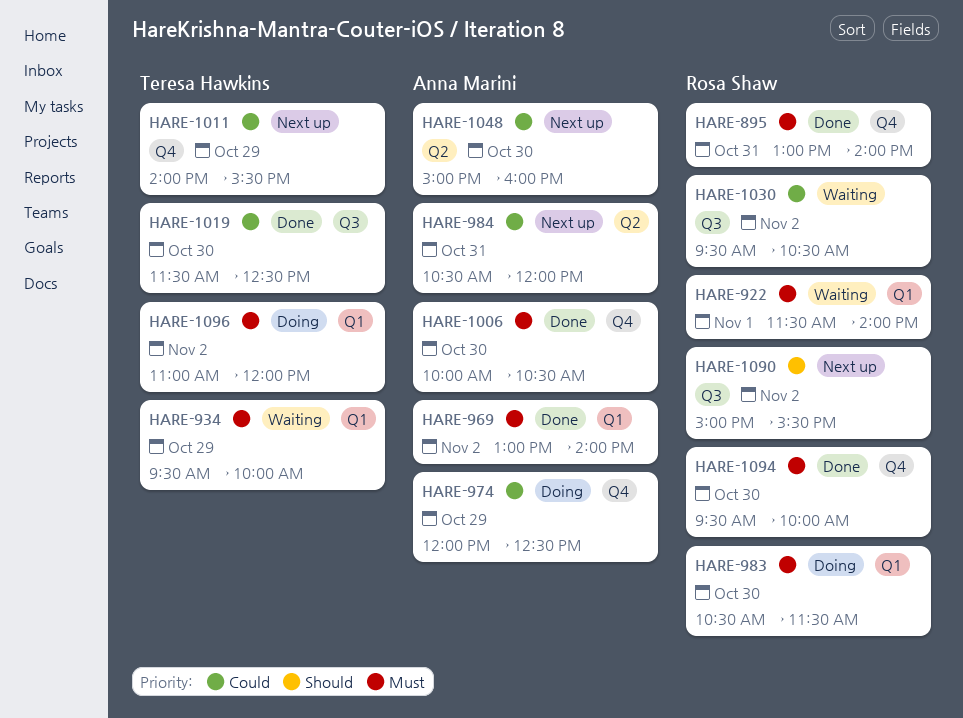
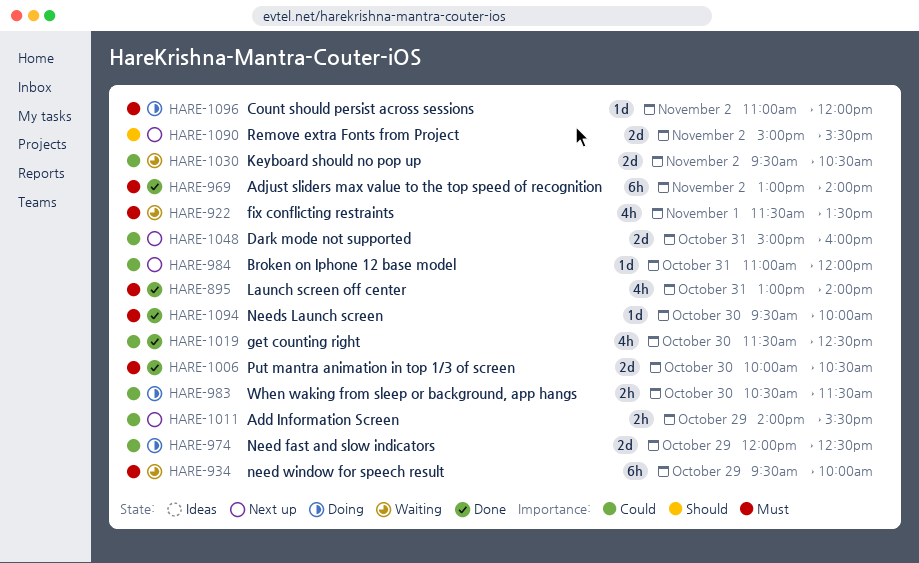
HARE-922, ends: 14:00 -> 13:30
HARE-983, priority: Must -> Could
HARE-984, begins: 10:30 -> 11:00
HARE-1048, day: Oct 30 -> Oct 31

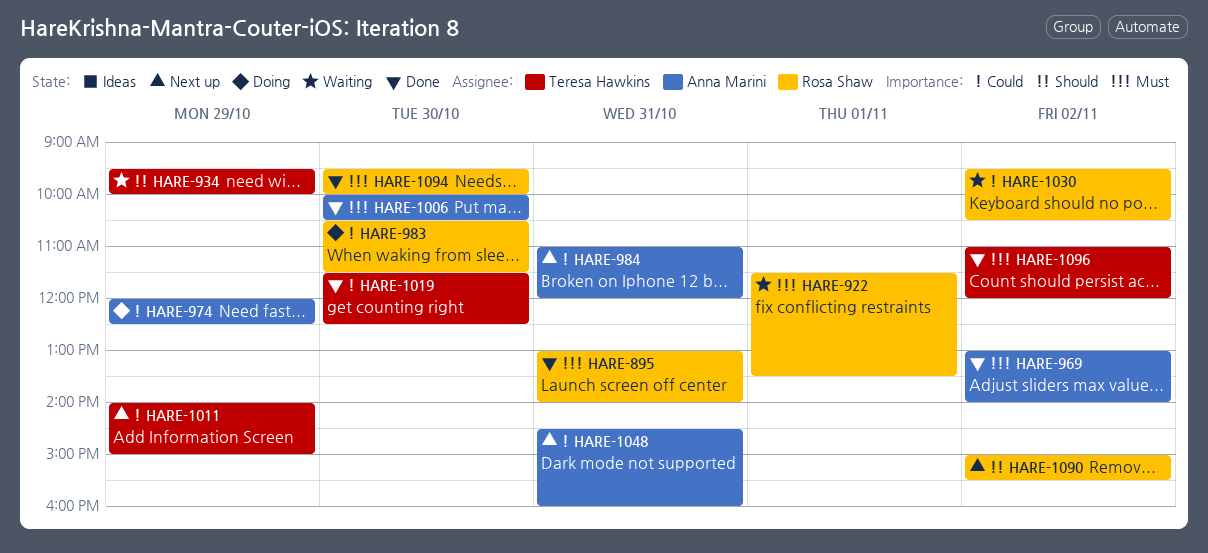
HARE-934, priority: Must -> Should
HARE-1011, ends: 15:30 -> 15:00
HARE-1048, begins: 15:00 -> 14:30
HARE-1096, status: Doing -> Done

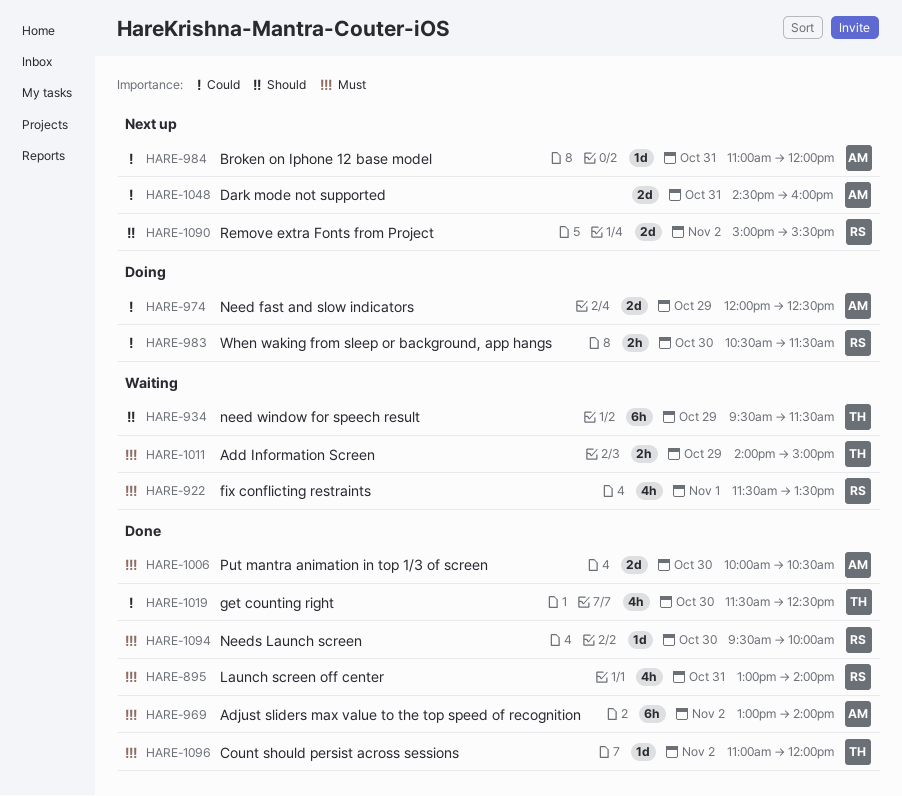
HARE-934, ends: 10:00 -> 11:30
HARE-1011, status: Next up -> Waiting
HARE-1011, priority: Could -> Must
HARE-1030: present -> none

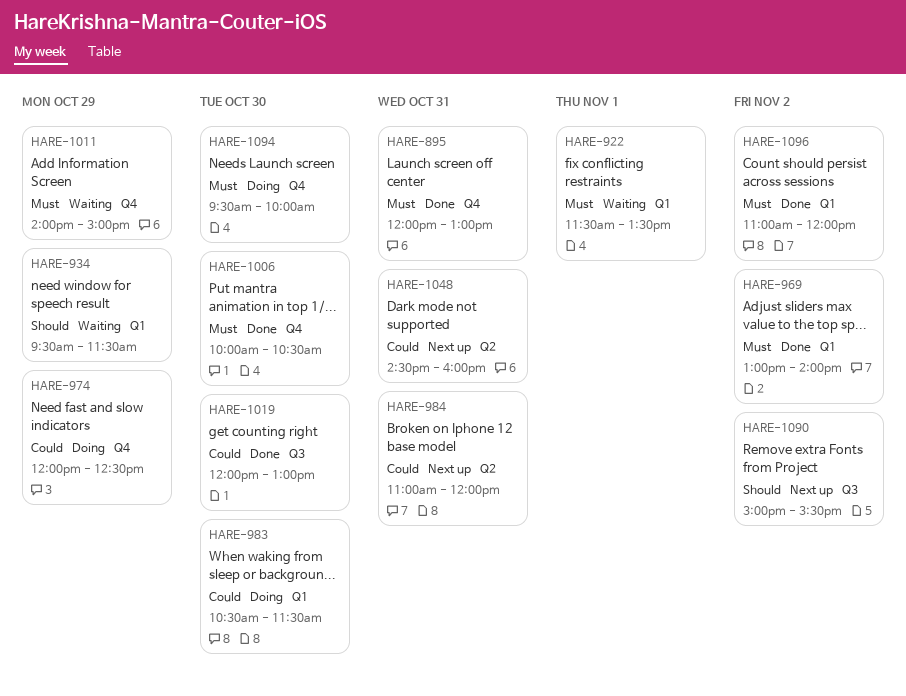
HARE-895, begins: 13:00 -> 12:00
HARE-895, ends: 14:00 -> 13:00
HARE-1019, begins: 11:30 -> 12:00
HARE-1019, ends: 12:30 -> 13:00
HARE-1094, status: Done -> Doing

